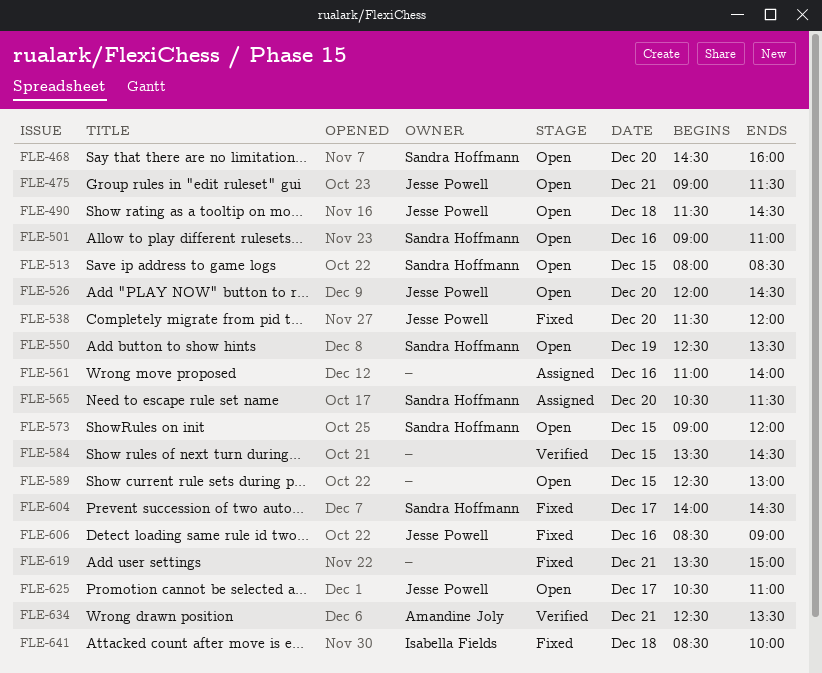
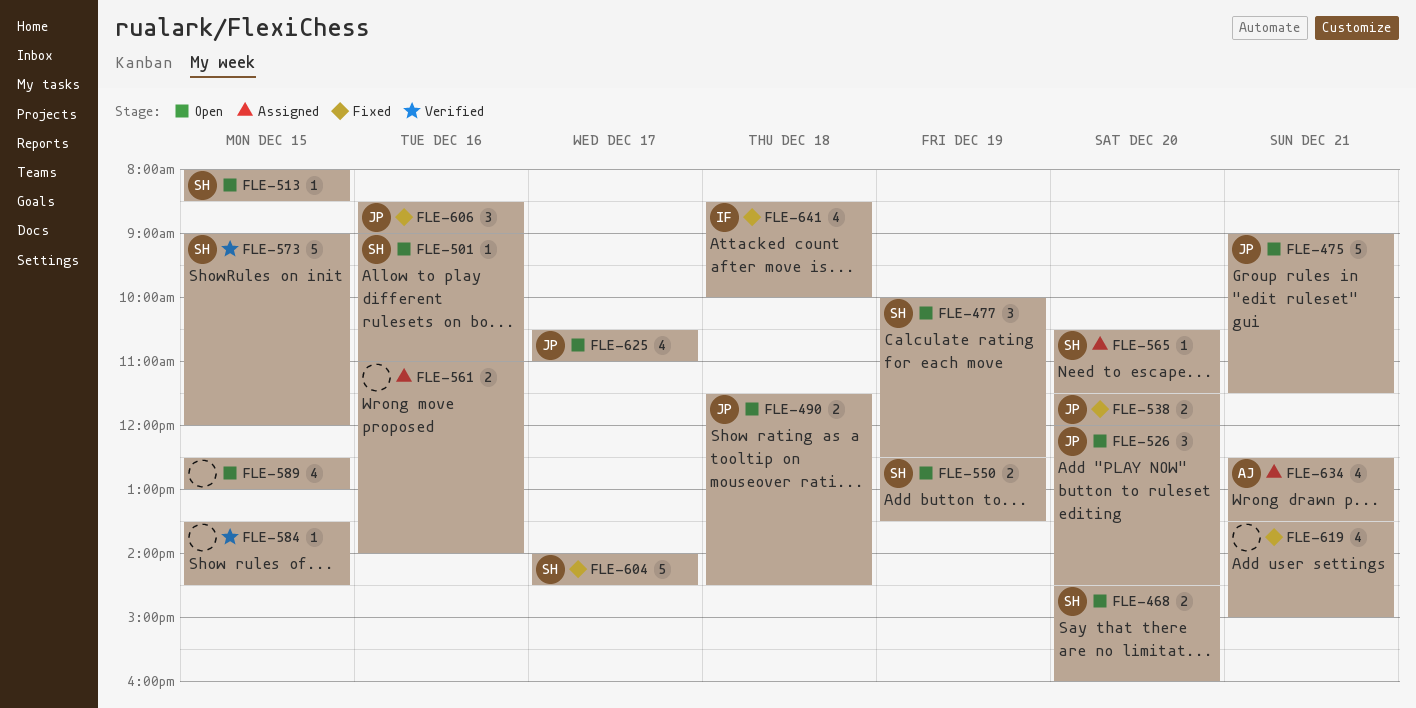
FLE-477: none -> present
FLE-573, status: Open -> Verified
FLE-634, status: Verified -> Assigned

